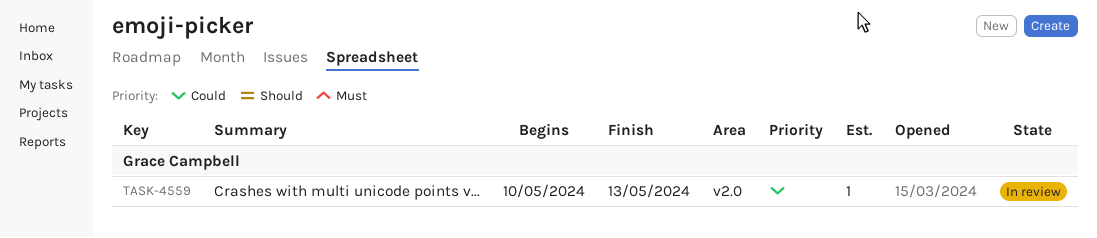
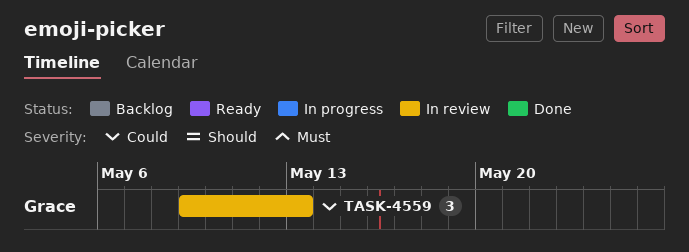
TASK-4559, estimate: 1 -> 3
TASK-4559, start: May 10 -> May 9

